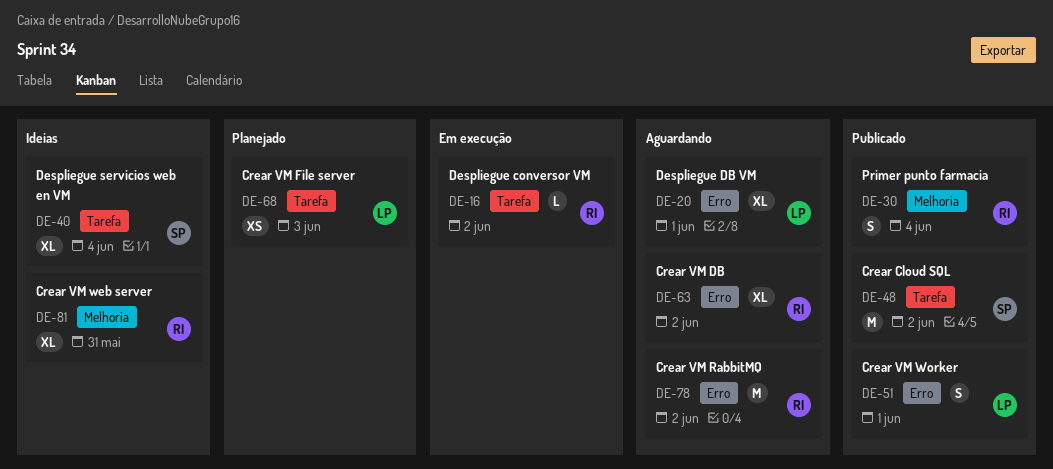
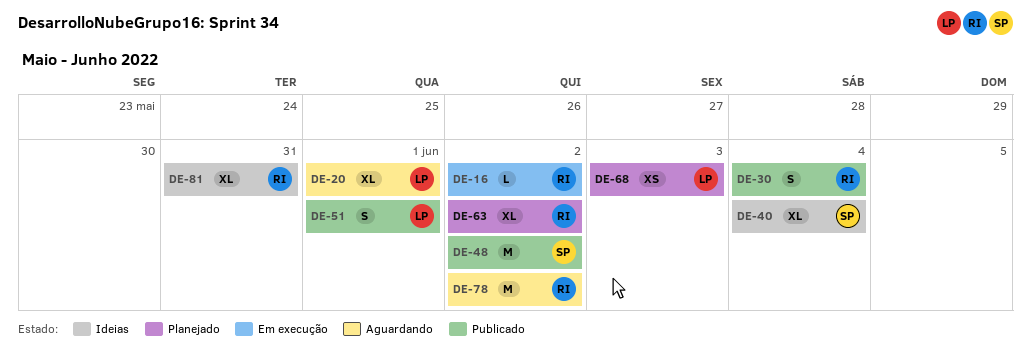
DE-63, status: Aguardando -> Planejado

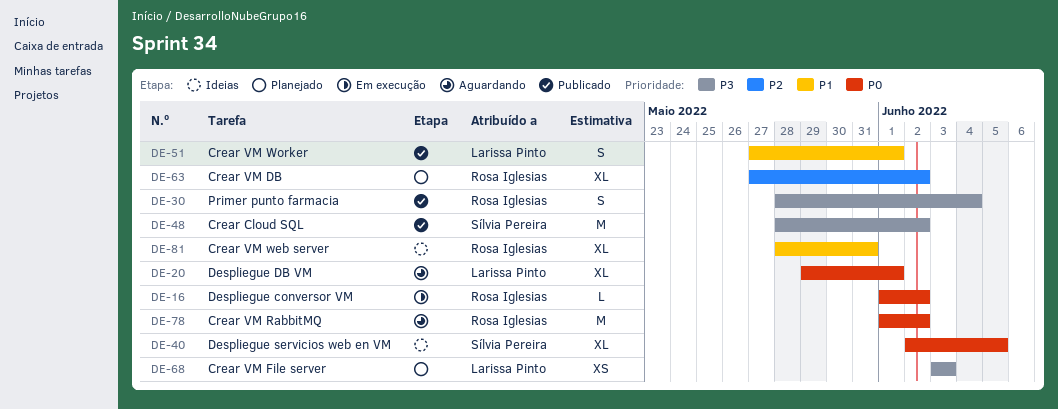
DE-40, due: Jun 4 -> Jun 5

